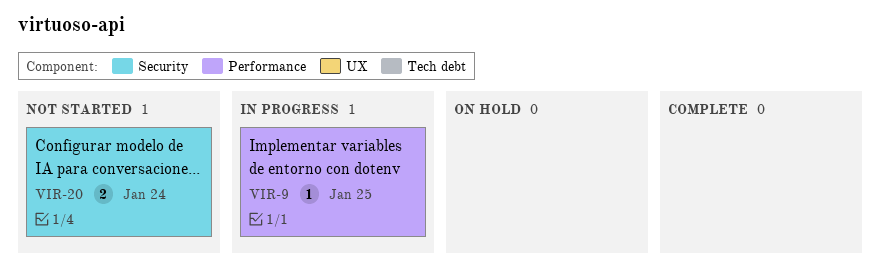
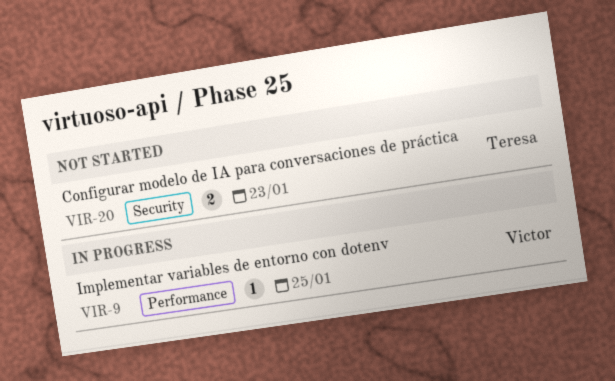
VIR-20, due: Jan 24 -> Jan 23

